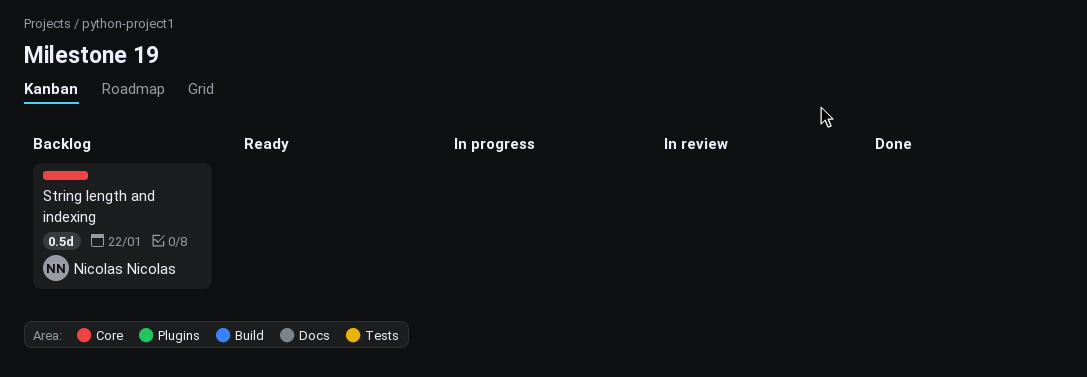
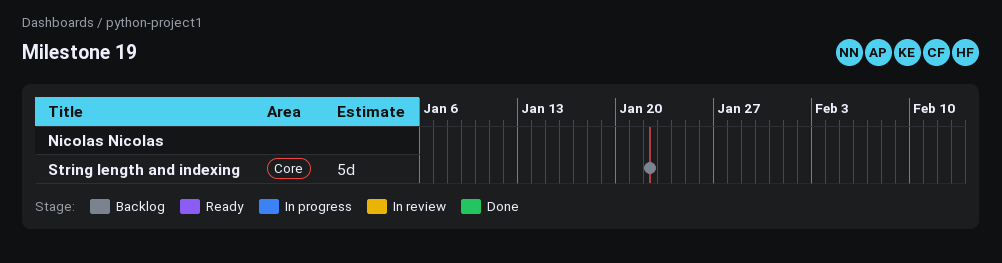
String length and indexing, estimate: 0.5d -> 5d

